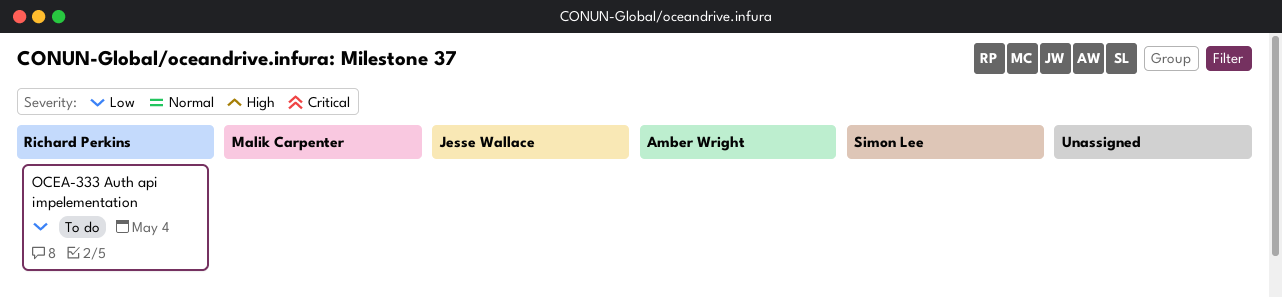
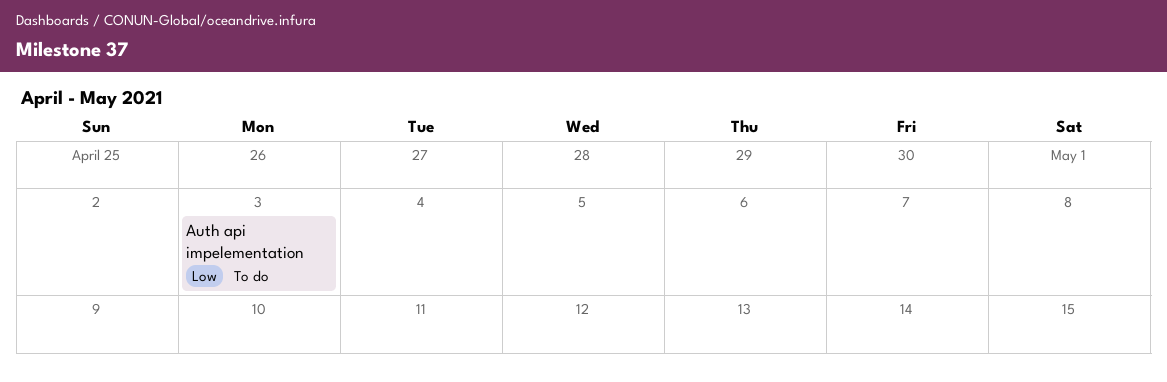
Auth api impelementation, due: May 4 -> May 3

